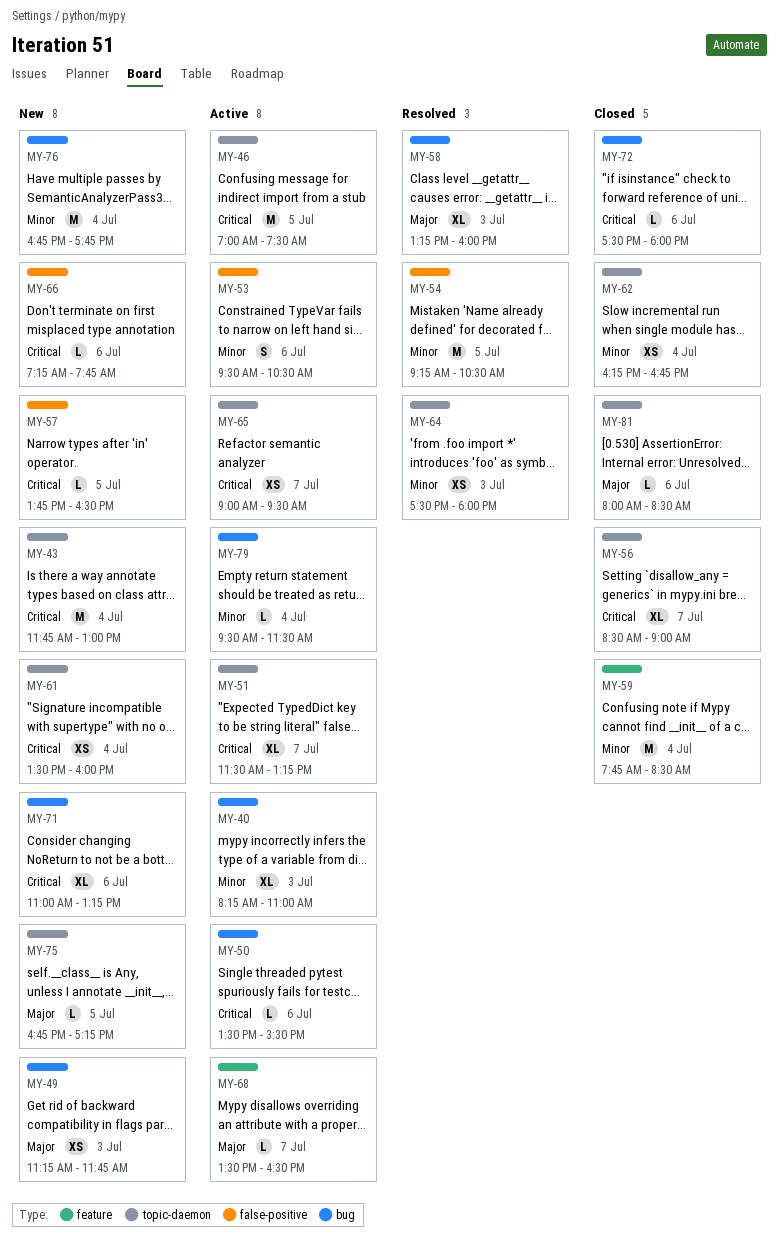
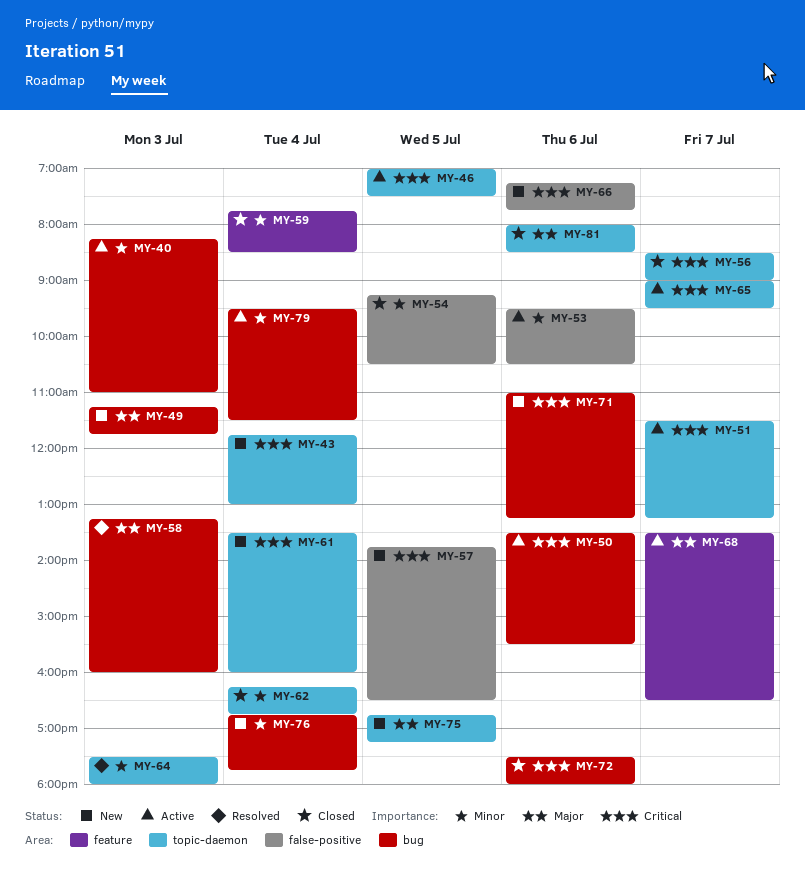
MY-54, status: Resolved -> Closed

